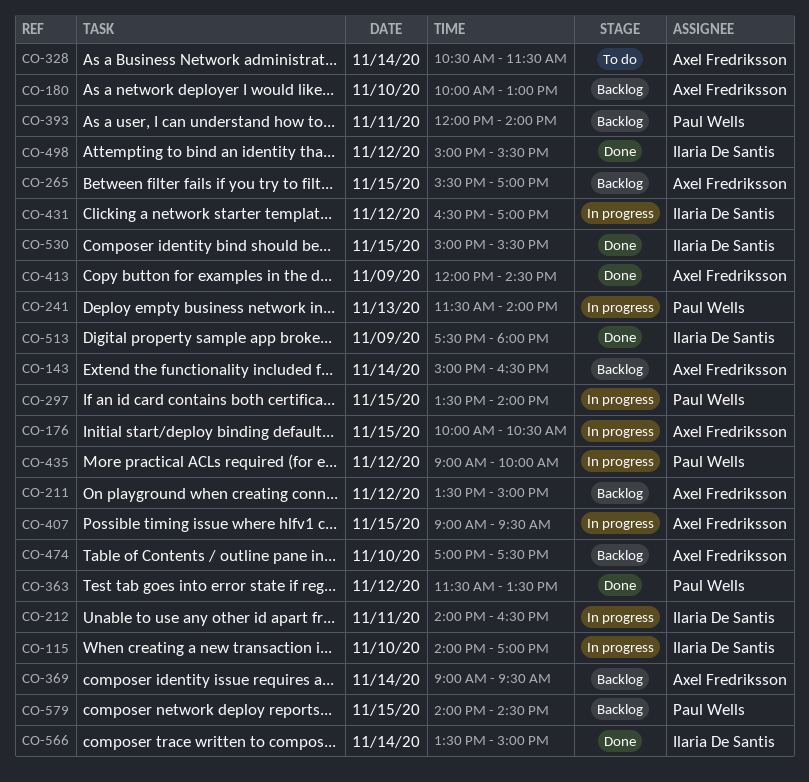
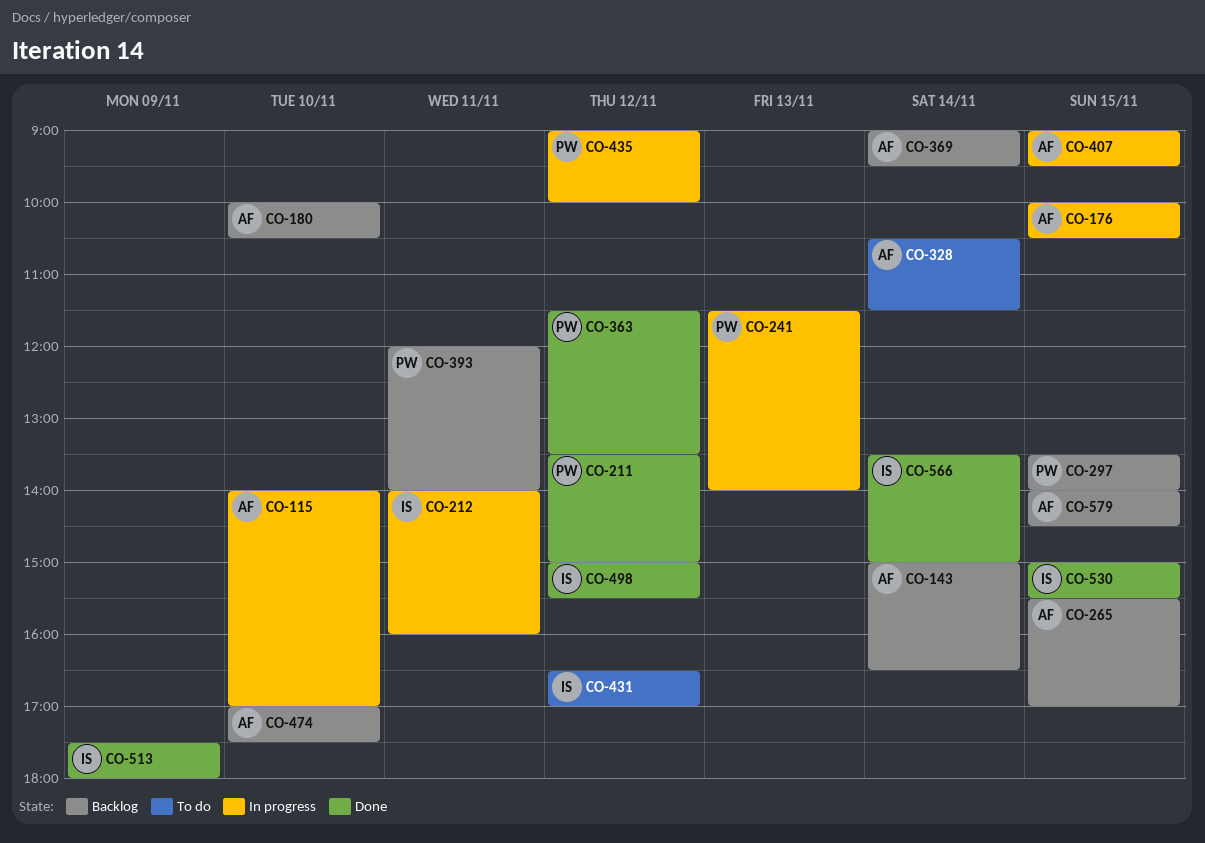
CO-115, owner: Ilaria De Santis -> Axel Fredriksson
CO-180, ends: 13:00 -> 10:30
CO-211, status: Backlog -> Done
CO-211, owner: Axel Fredriksson -> Paul Wells
CO-212, ends: 16:30 -> 16:00
CO-297, status: In progress -> Backlog
CO-413: present -> none
CO-431, status: In progress -> To do
CO-579, owner: Paul Wells -> Axel Fredriksson

